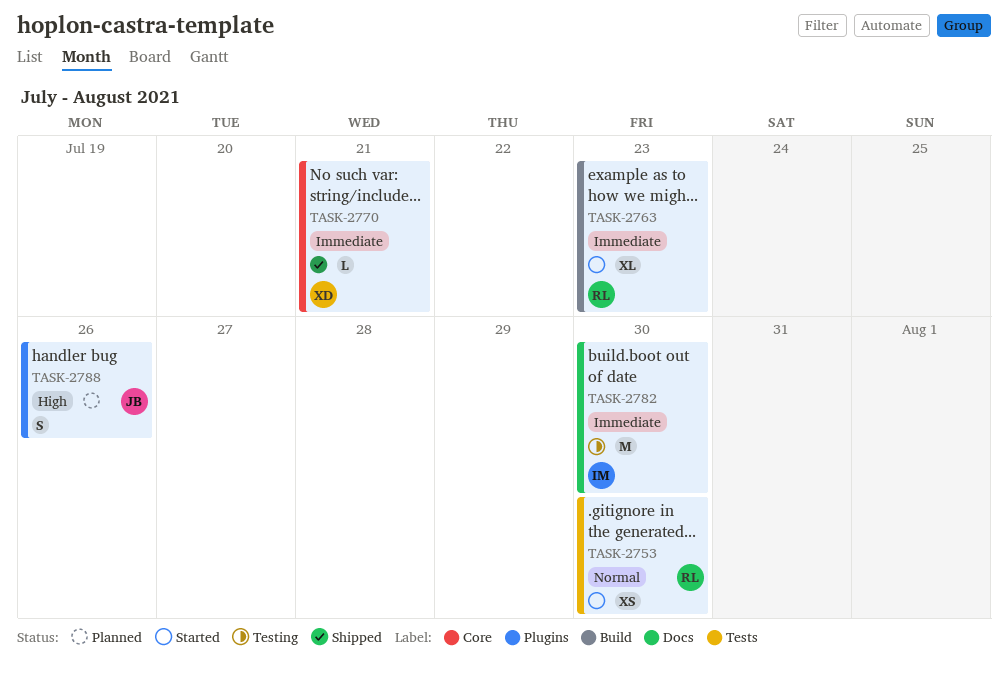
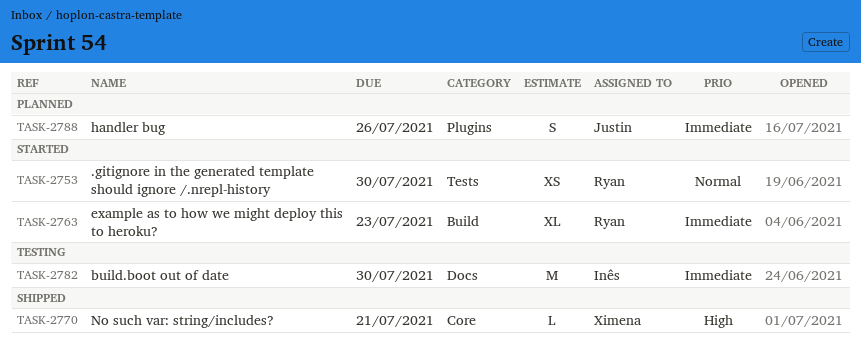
TASK-2770, priority: Immediate -> High
TASK-2788, priority: High -> Immediate

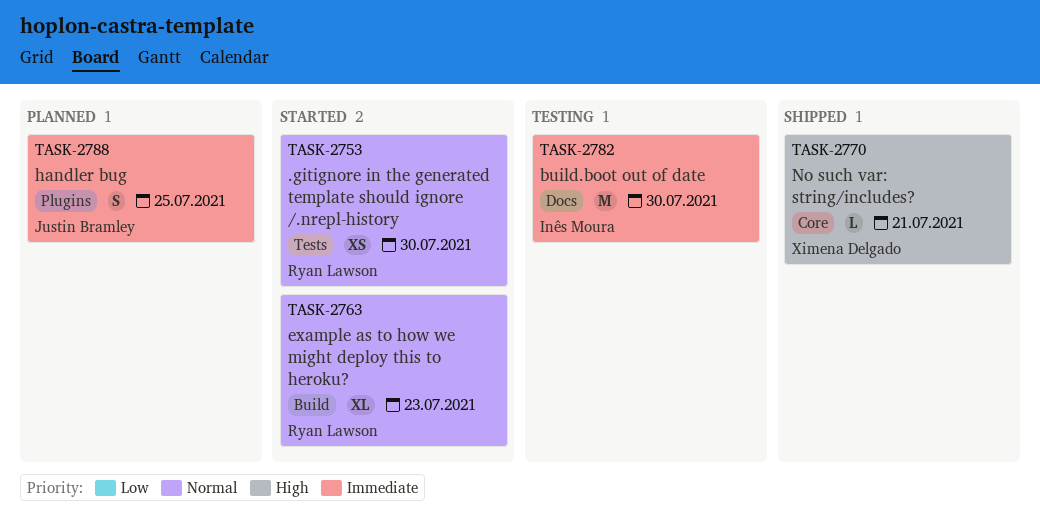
TASK-2763, priority: Immediate -> Normal
TASK-2788, due: Jul 26 -> Jul 25

